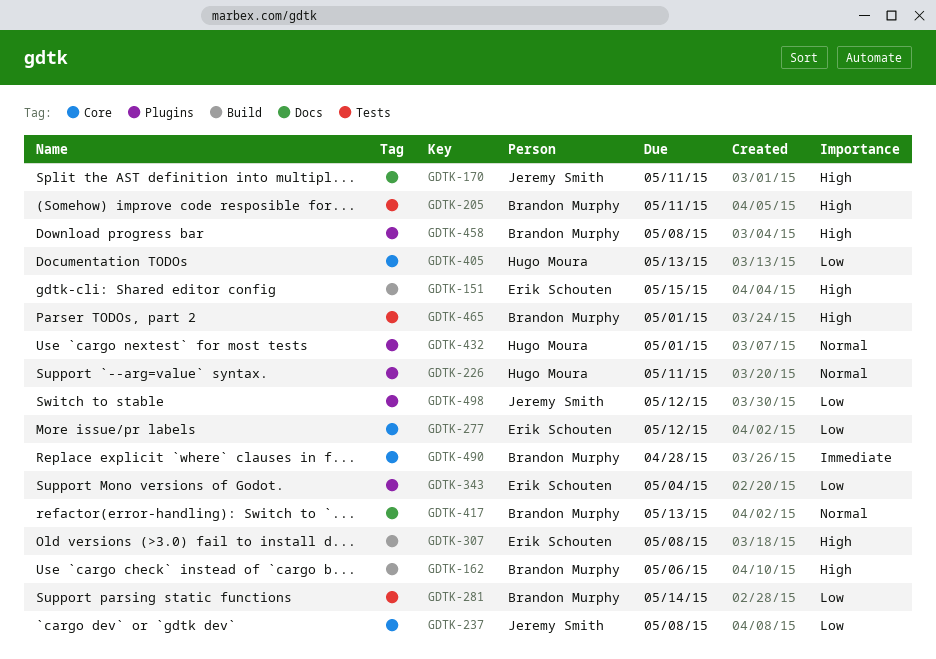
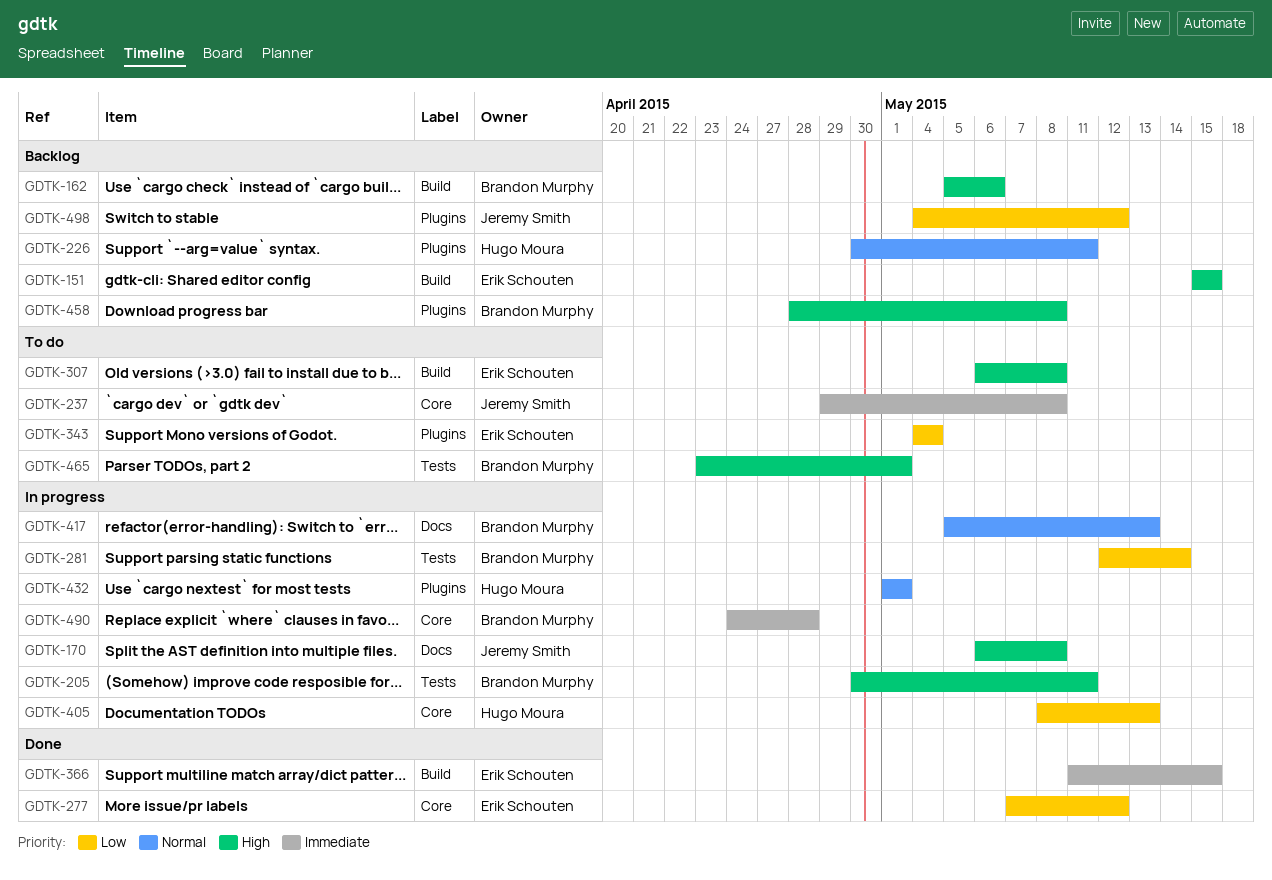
GDTK-170, due: May 11 -> May 8
GDTK-237, priority: Low -> Immediate
GDTK-366: none -> present

